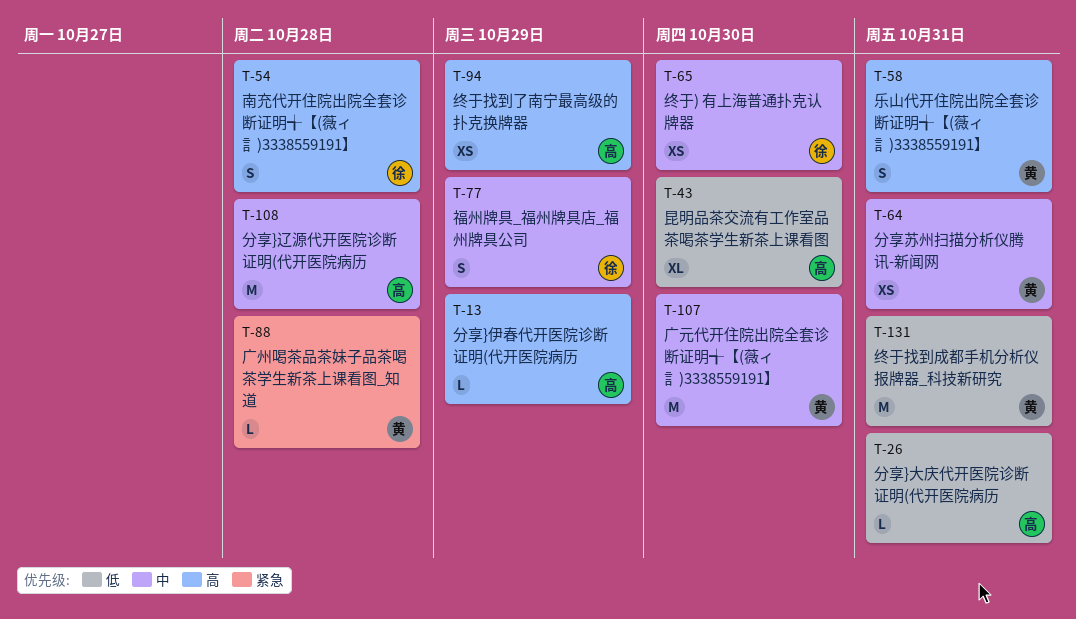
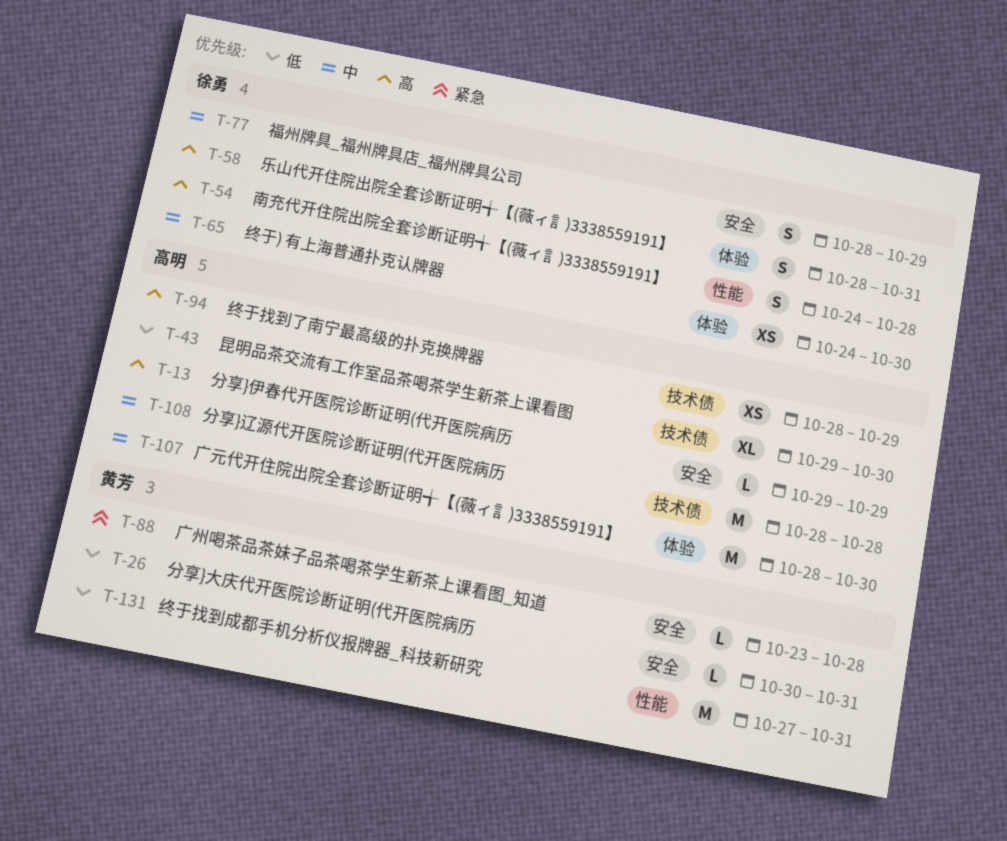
T-26, owner: 高明 -> 黄芳
T-58, owner: 黄芳 -> 徐勇
T-64: present -> none
T-107, owner: 黄芳 -> 高明

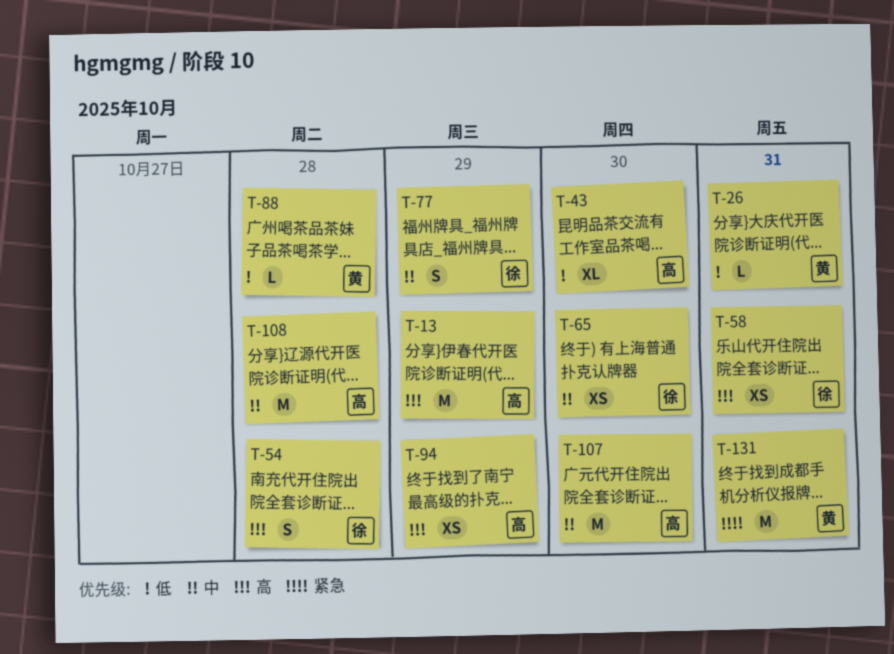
T-13, estimate: L -> M
T-58, estimate: S -> XS
T-88, priority: 紧急 -> 低
T-131, priority: 低 -> 紧急

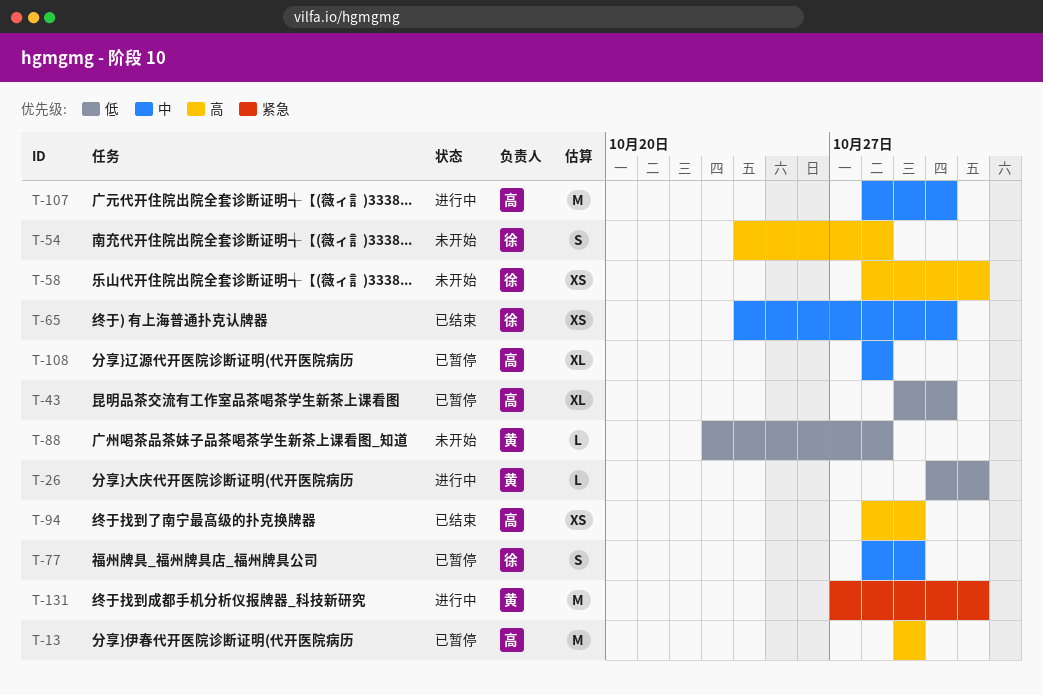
T-108, estimate: M -> XL

